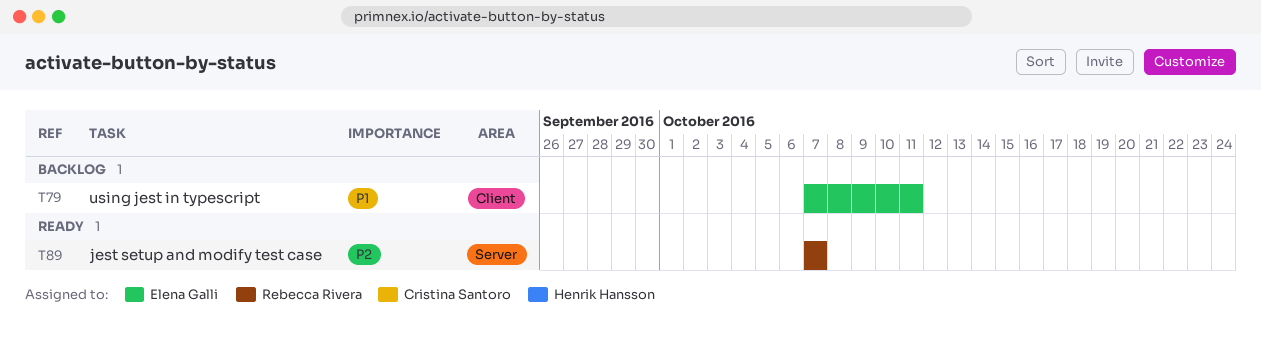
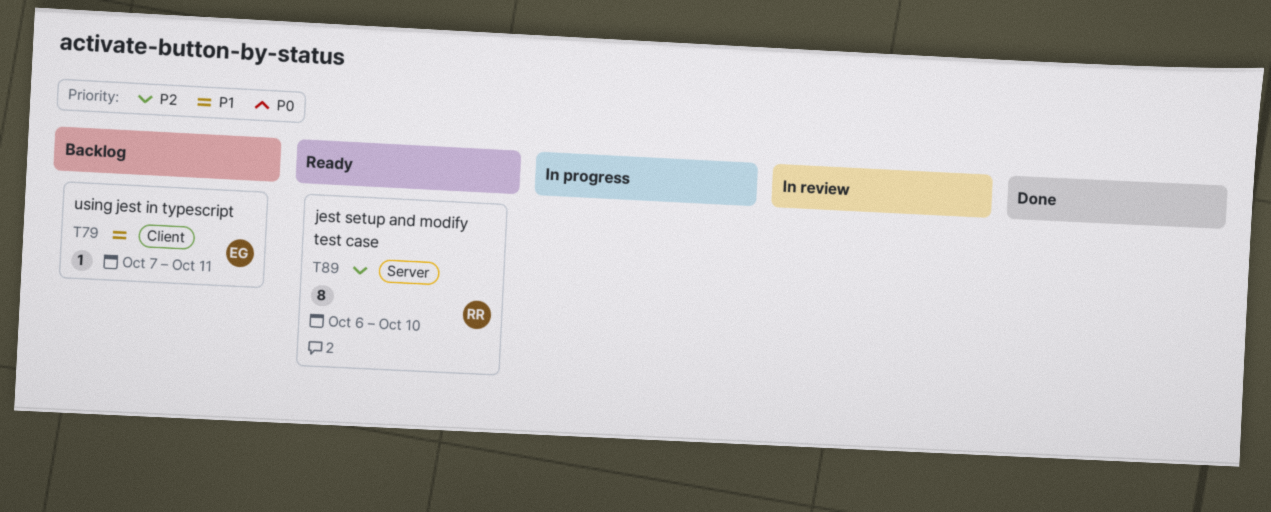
T89, start: Oct 7 -> Oct 6
T89, due: Oct 7 -> Oct 10

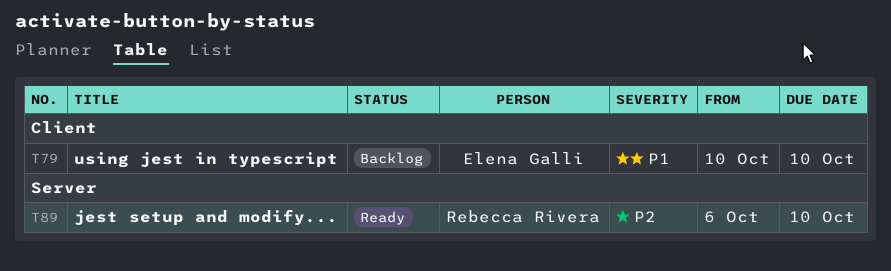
T79, start: Oct 7 -> Oct 10
T79, due: Oct 11 -> Oct 10

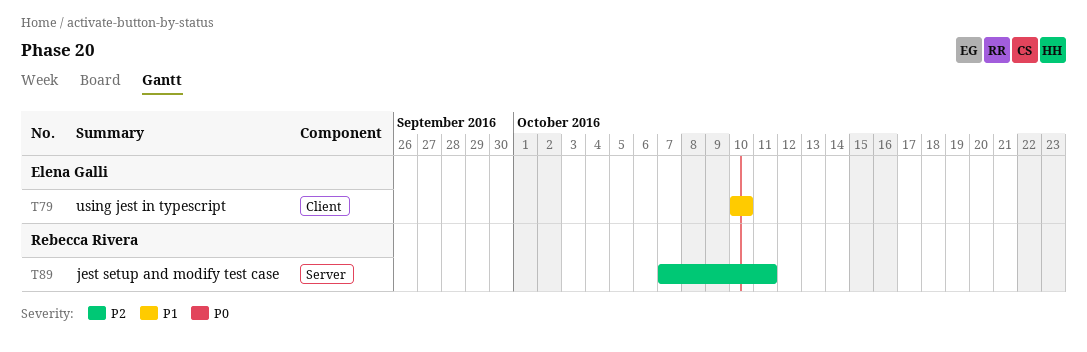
T89, start: Oct 6 -> Oct 7
T89, due: Oct 10 -> Oct 11

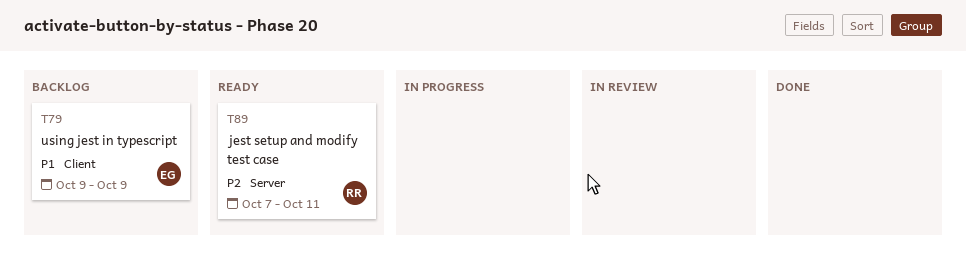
T79, start: Oct 10 -> Oct 9
T79, due: Oct 10 -> Oct 9

